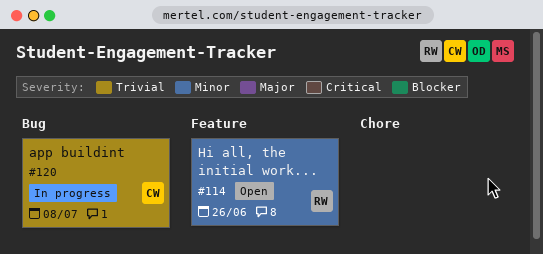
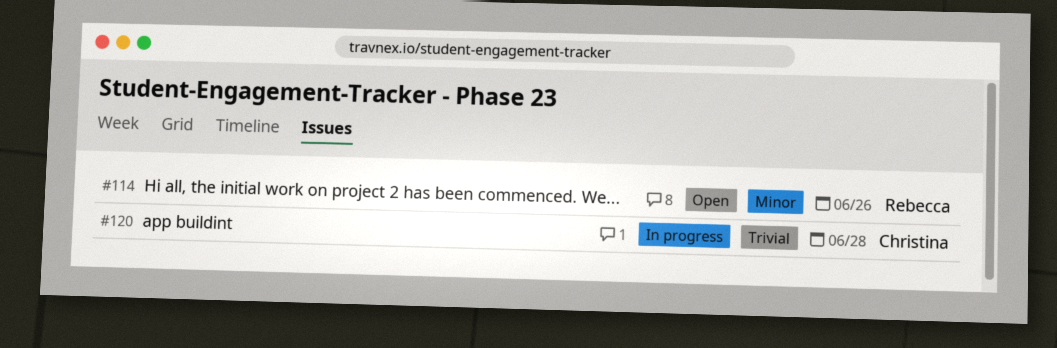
#120, due: Jul 8 -> Jun 28

